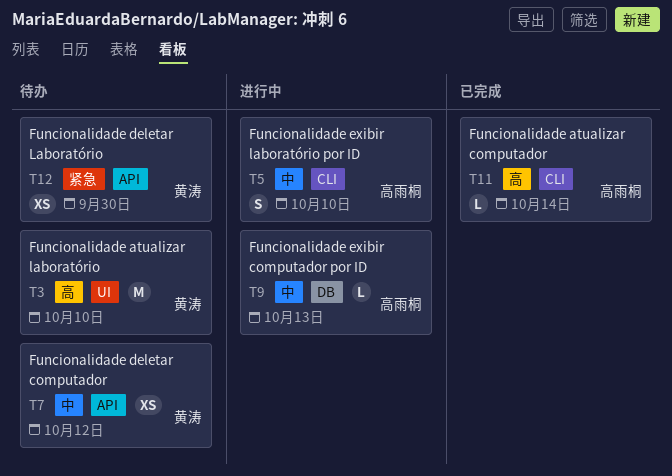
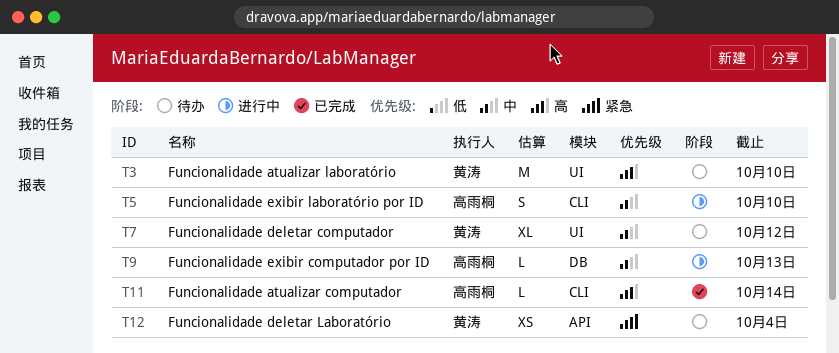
T7, label: API -> UI
T7, estimate: XS -> XL
T12, due: Sep 30 -> Oct 4

